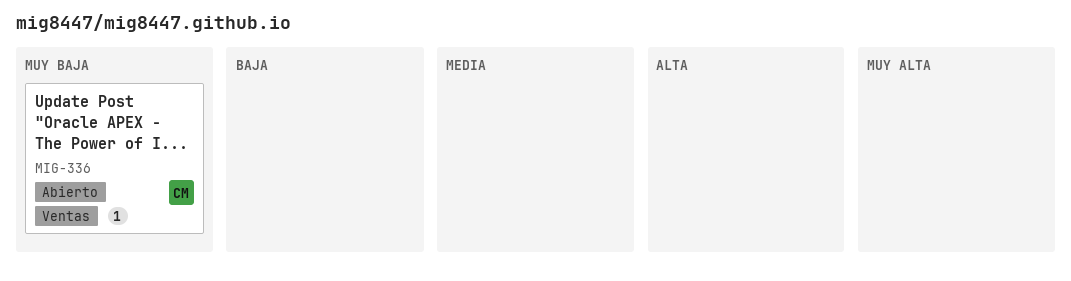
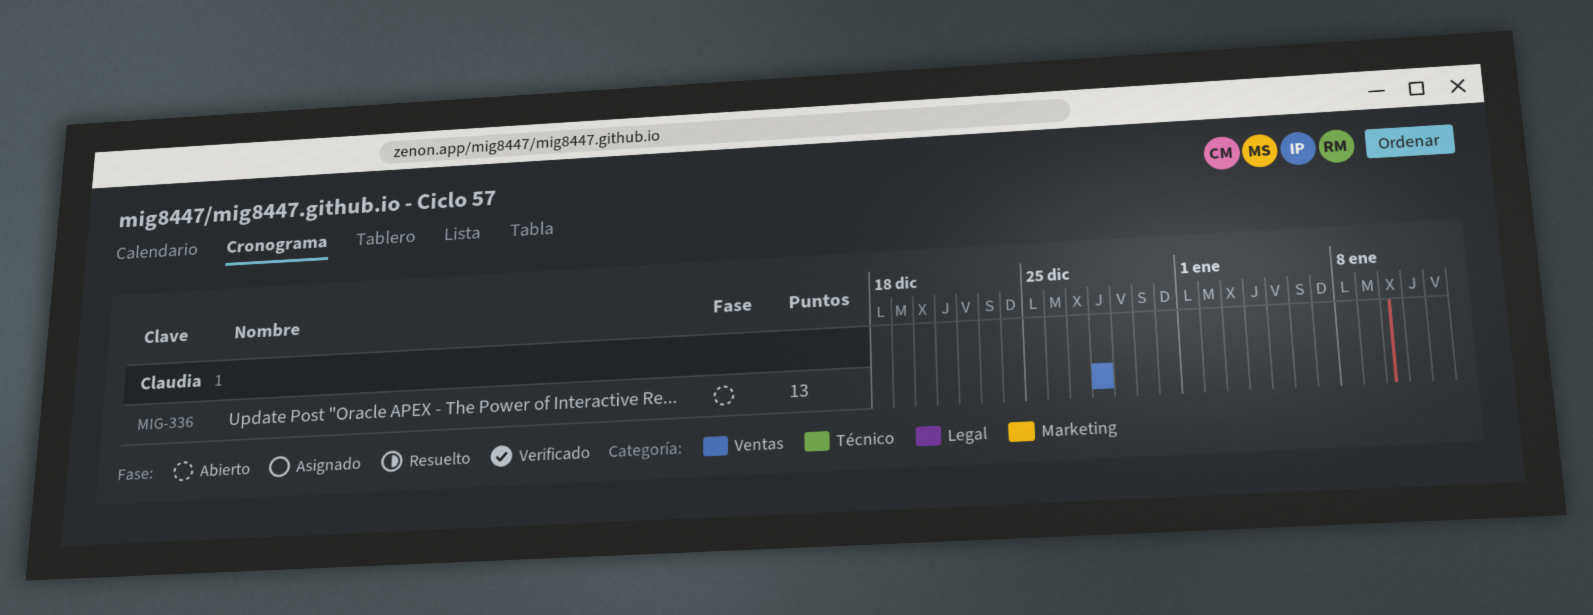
MIG-336, estimate: 1 -> 13

